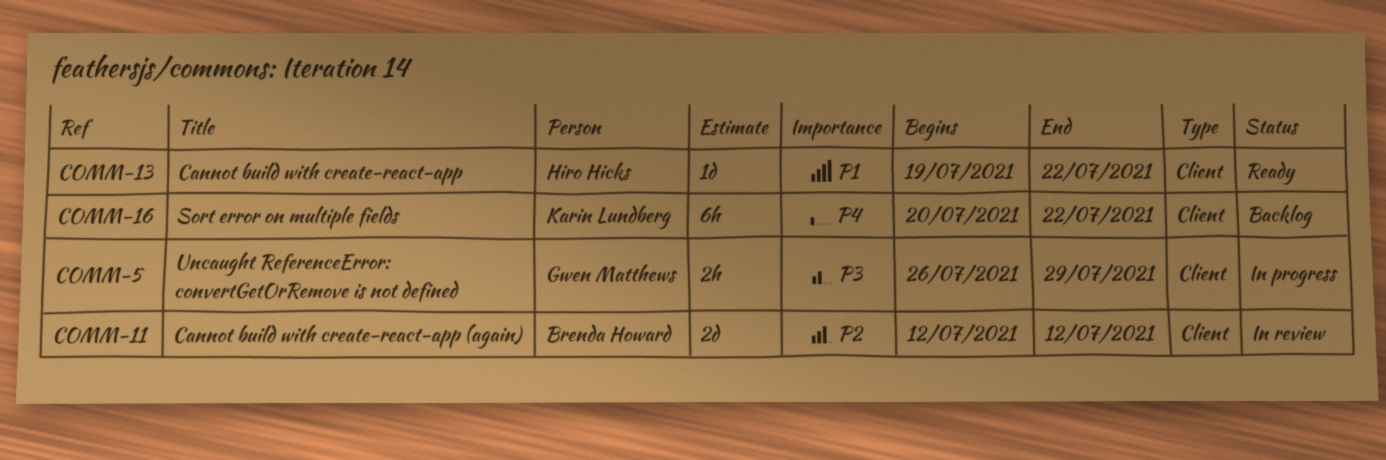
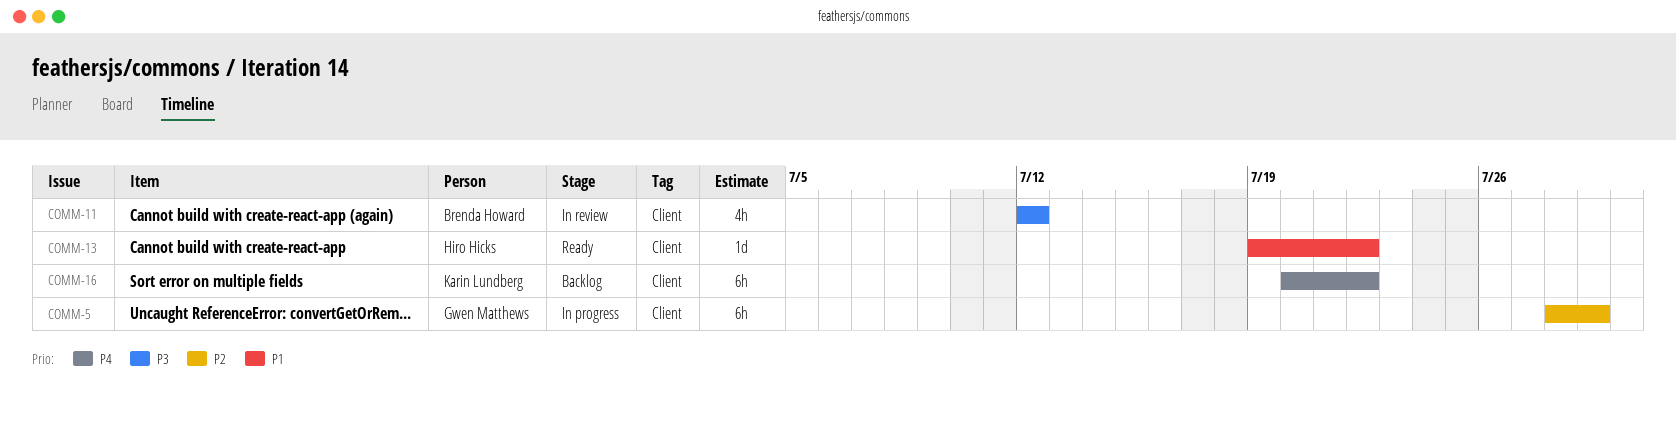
COMM-5, priority: P3 -> P2
COMM-5, estimate: 2h -> 6h
COMM-5, start: Jul 26 -> Jul 28
COMM-11, priority: P2 -> P3
COMM-11, estimate: 2d -> 4h

